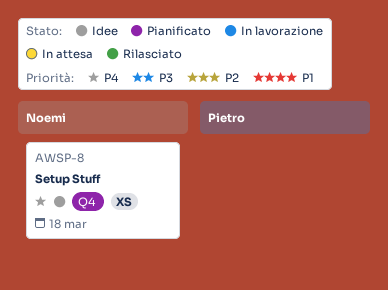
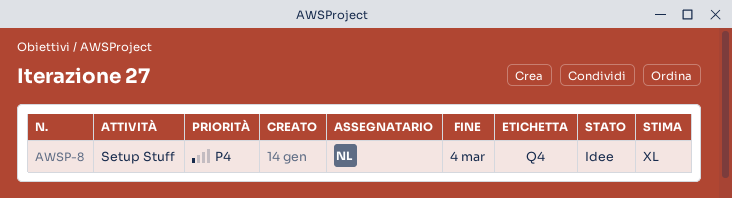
AWSP-8, estimate: XS -> XL
AWSP-8, due: Mar 18 -> Mar 4

